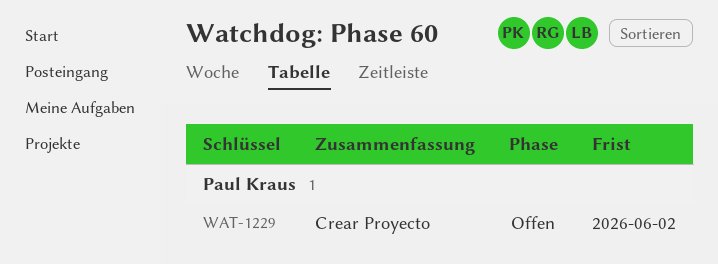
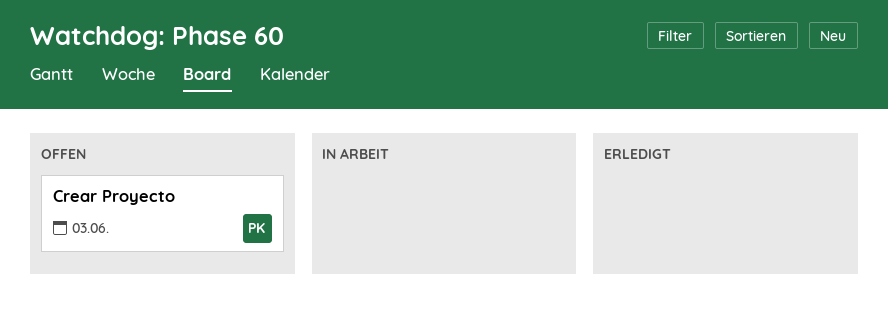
Crear Proyecto, due: Jun 2 -> Jun 3

